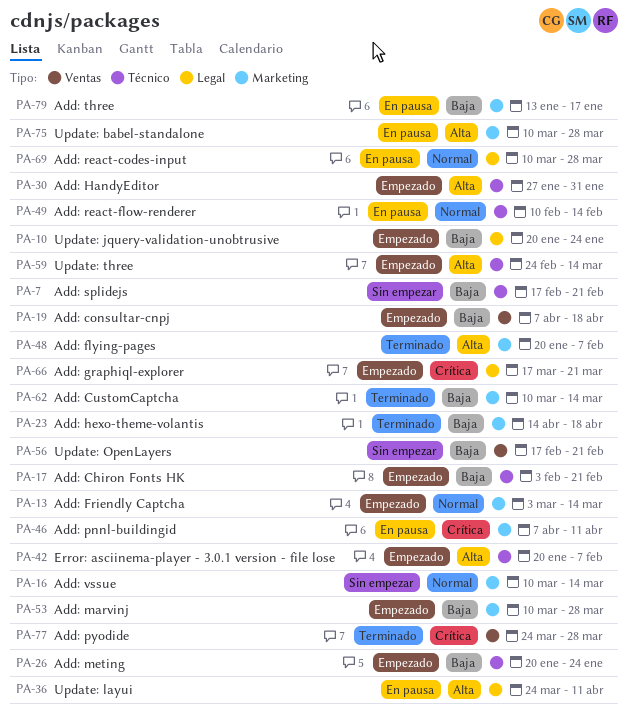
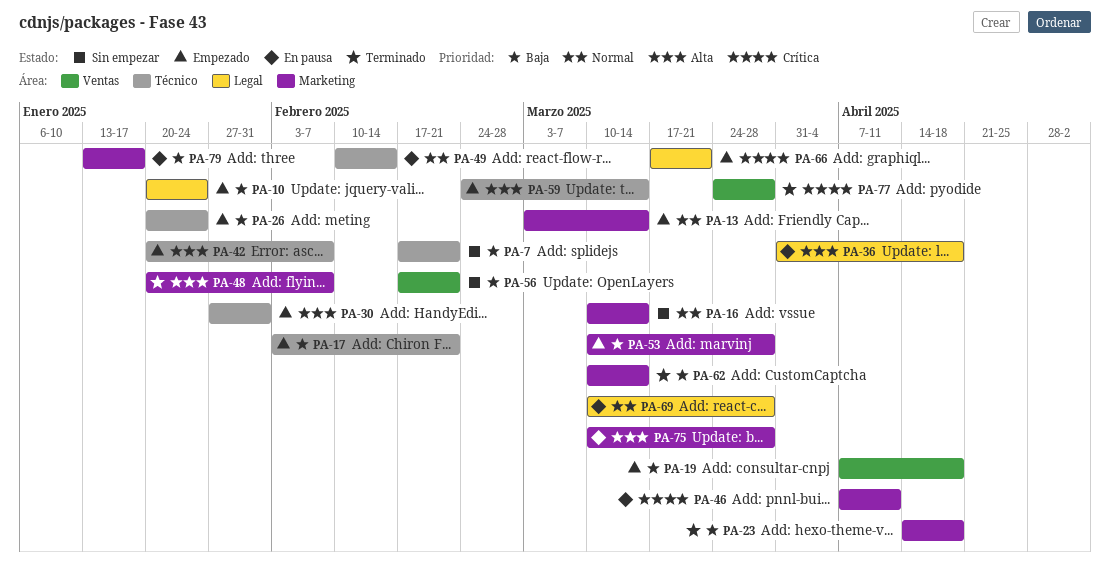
PA-36, start: Mar 24 -> Mar 31
PA-36, due: Apr 11 -> Apr 18

